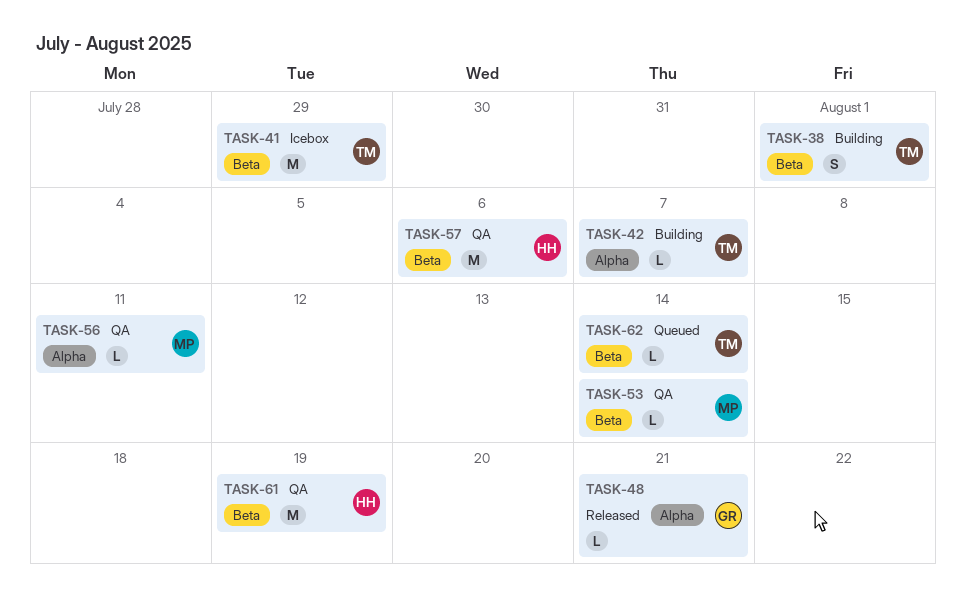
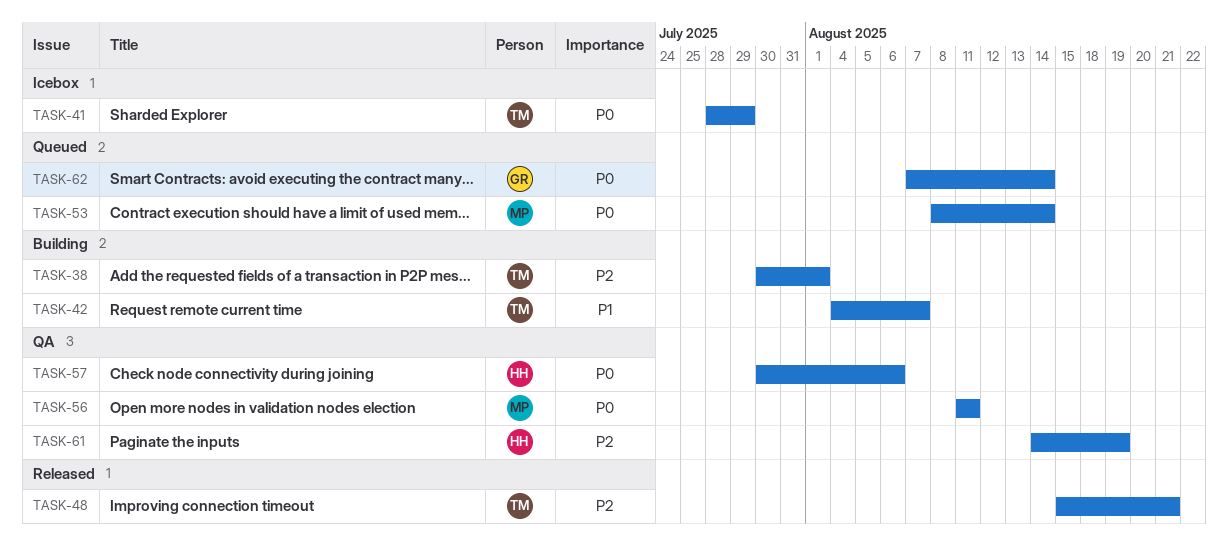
TASK-48, owner: GR -> TM
TASK-53, status: QA -> Queued
TASK-62, owner: TM -> GR

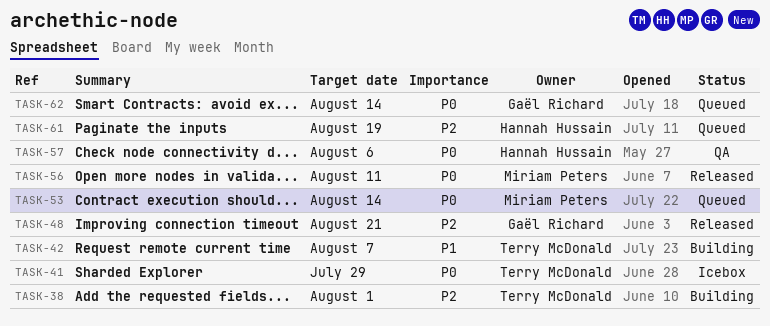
TASK-48, owner: Terry McDonald -> Gaël Richard
TASK-56, status: QA -> Released
TASK-61, status: QA -> Queued

